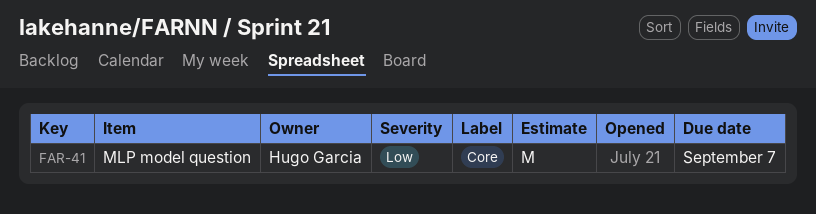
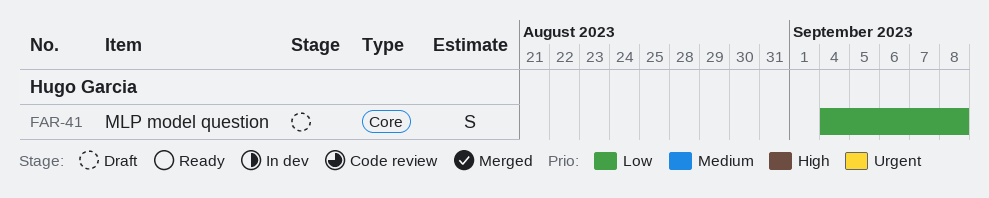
FAR-41, estimate: M -> S
FAR-41, due: Sep 7 -> Sep 8

